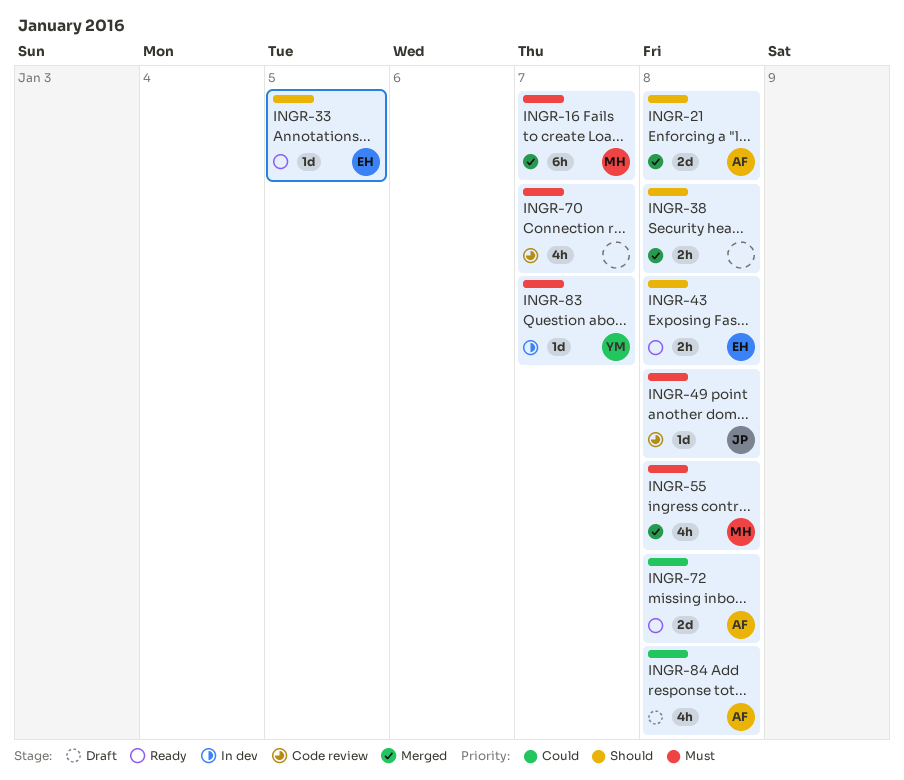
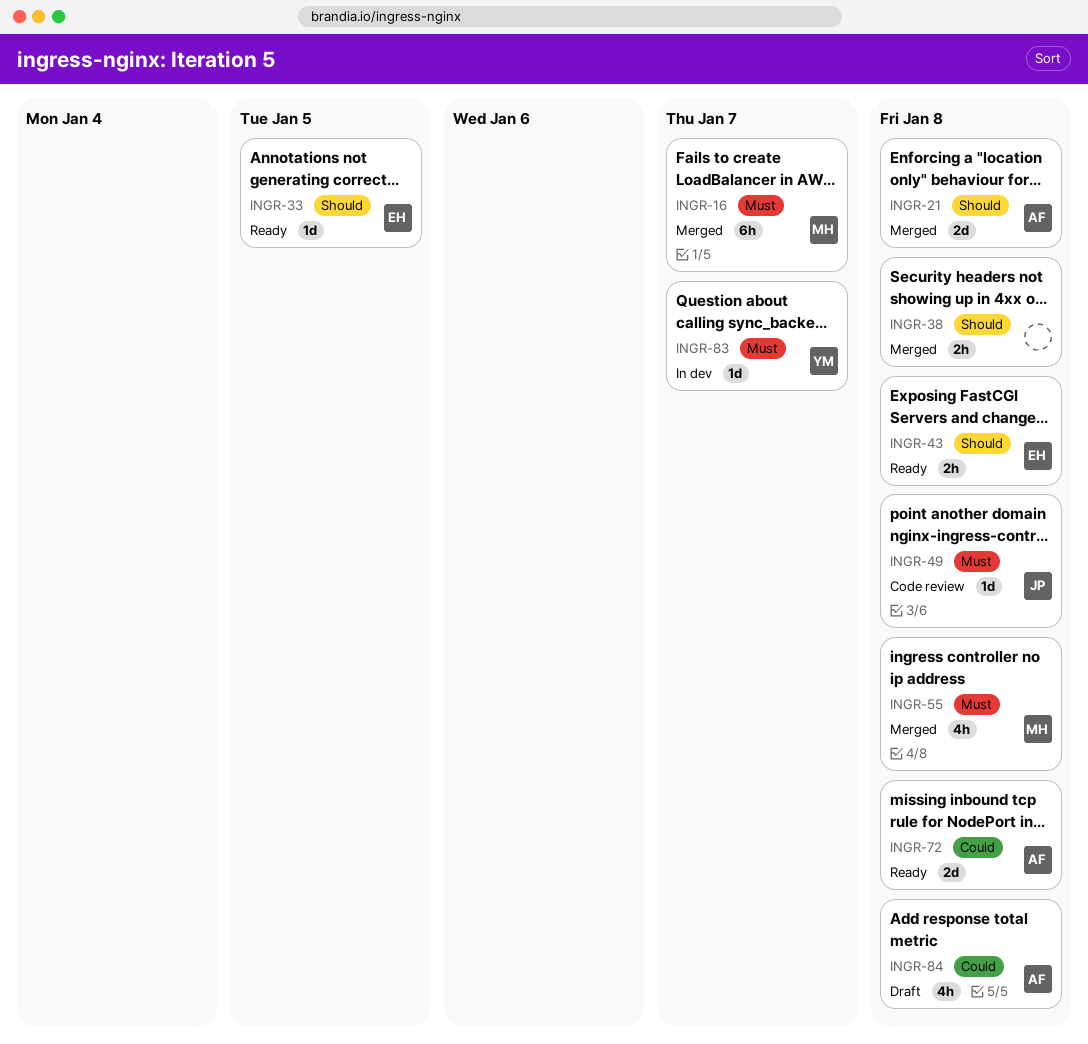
INGR-70: present -> none

